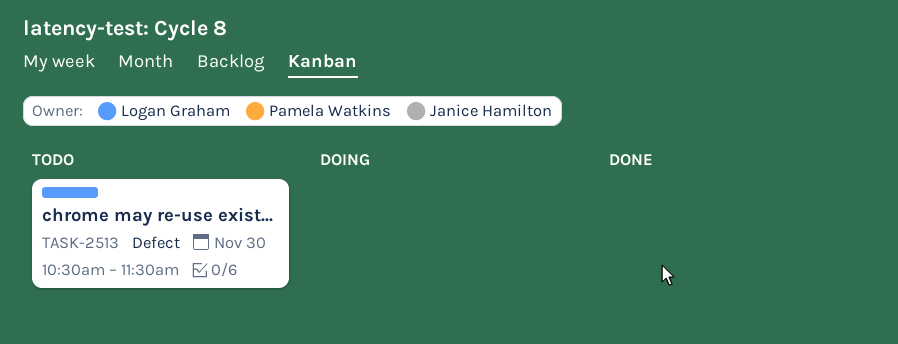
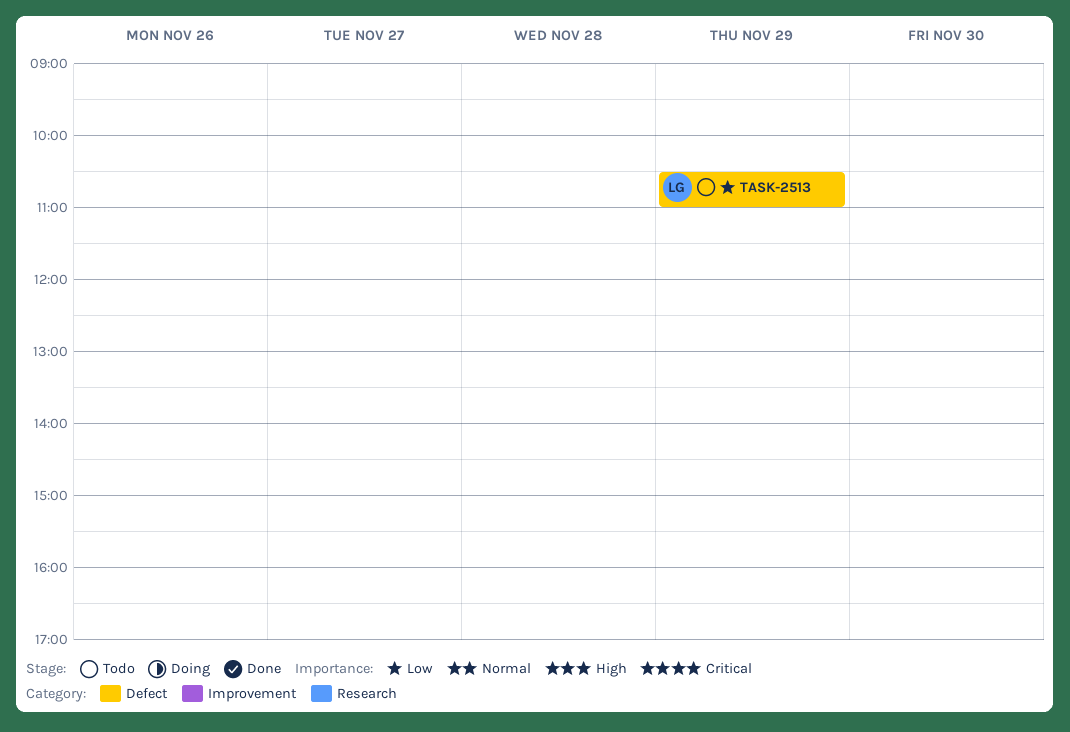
TASK-2513, day: Nov 30 -> Nov 29
TASK-2513, ends: 11:30 -> 11:00

